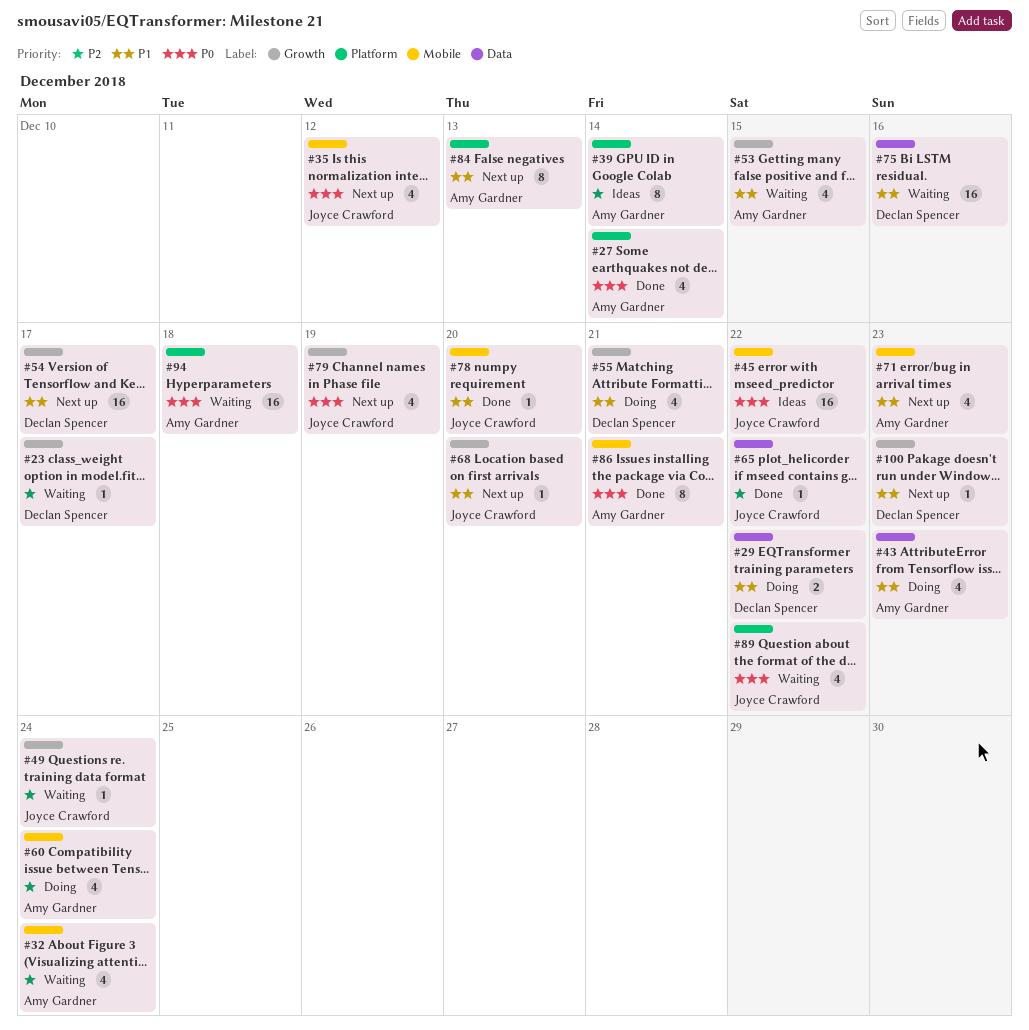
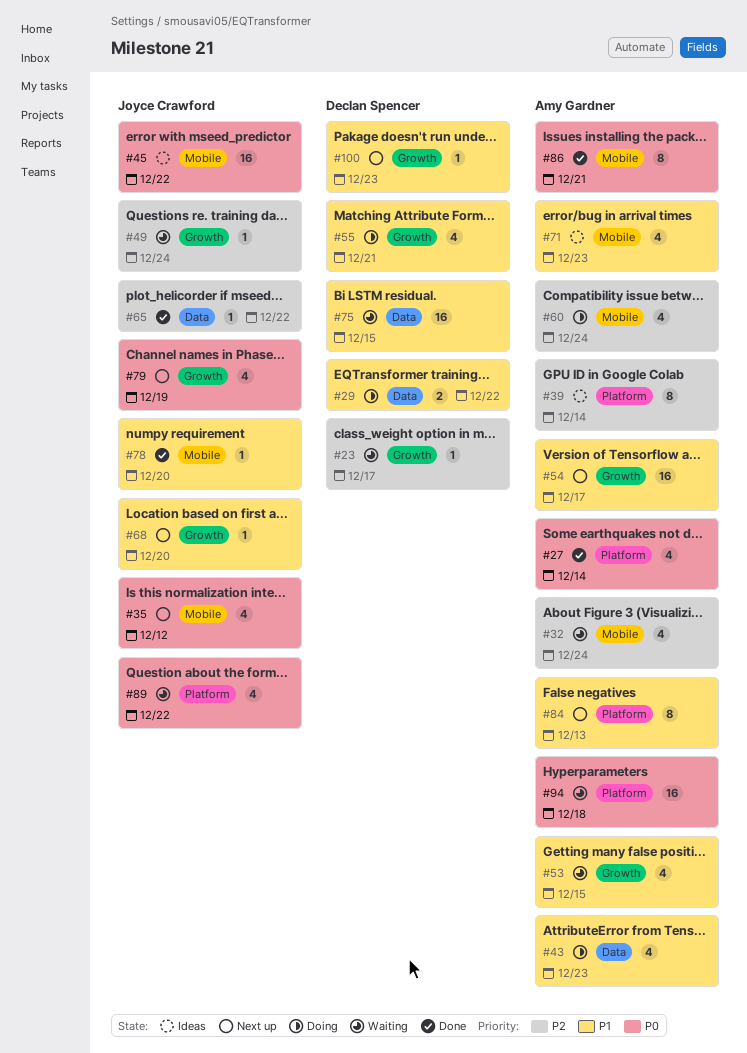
#54, owner: Declan Spencer -> Amy Gardner
#71, status: Next up -> Ideas
#75, due: Dec 16 -> Dec 15

